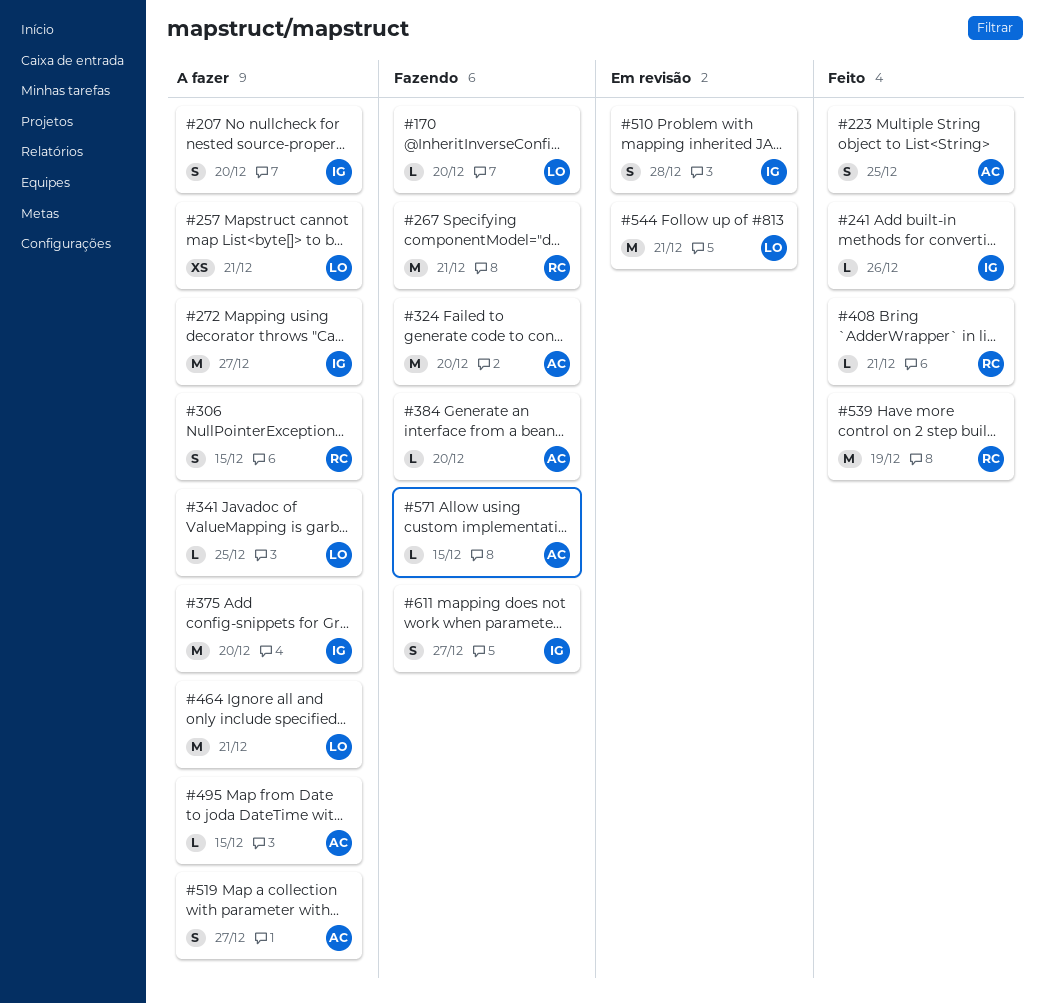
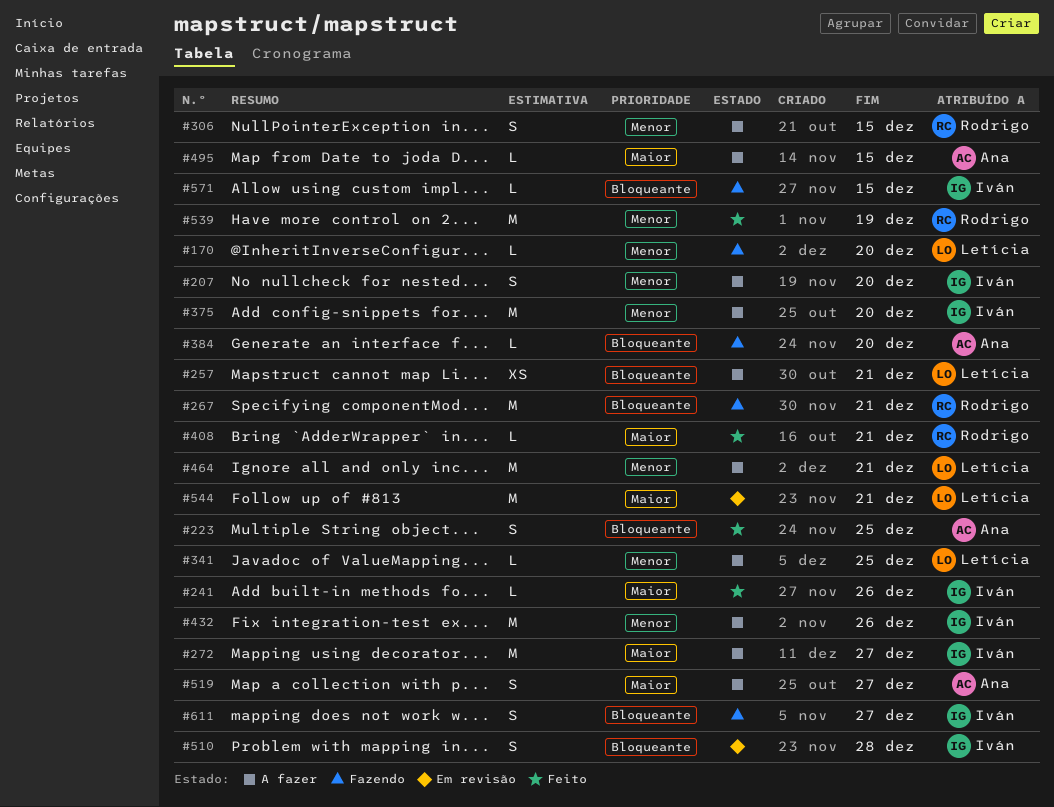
#324: present -> none
#432: none -> present
#571, owner: Ana -> Iván

